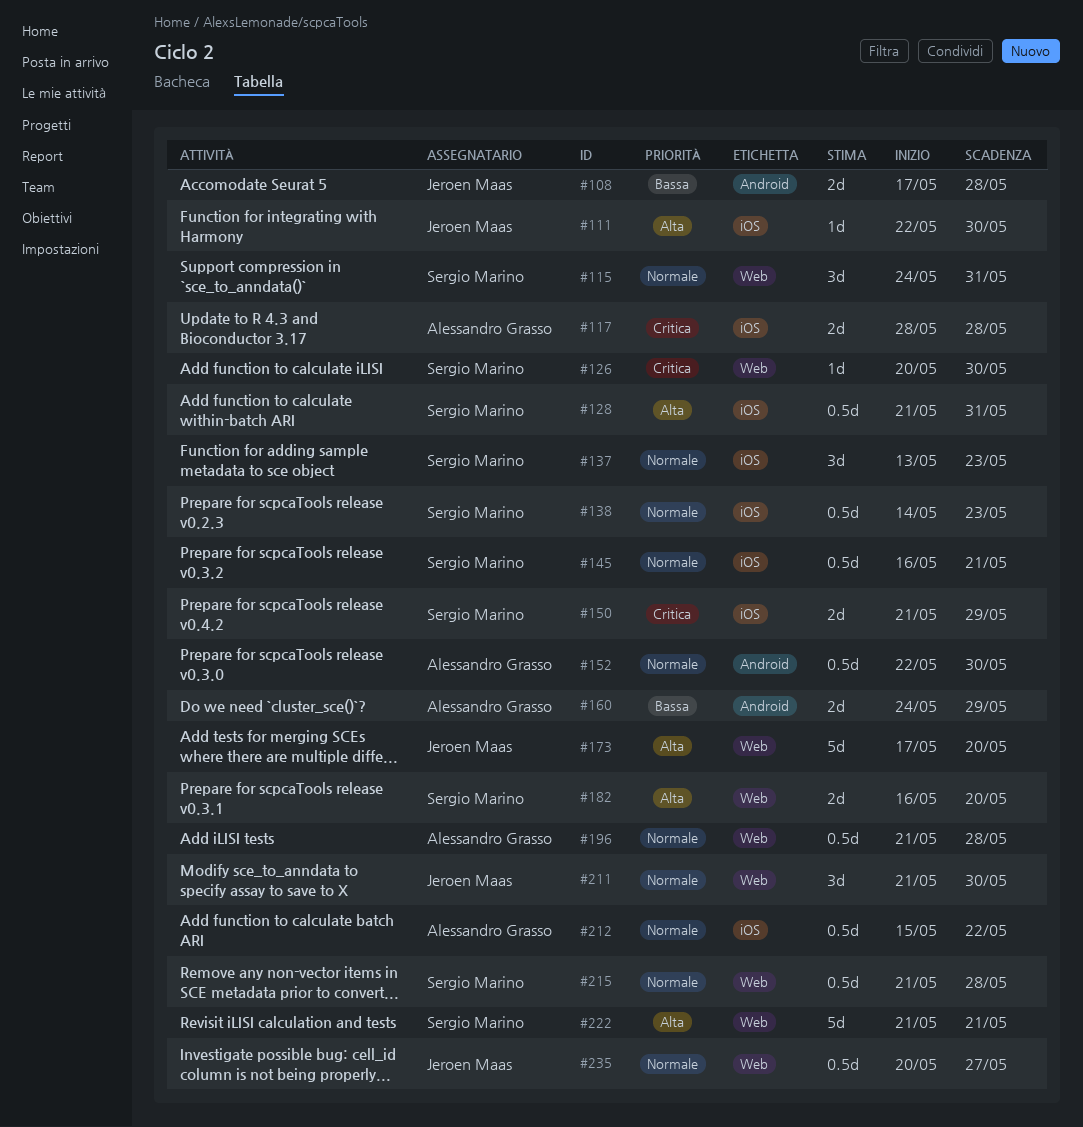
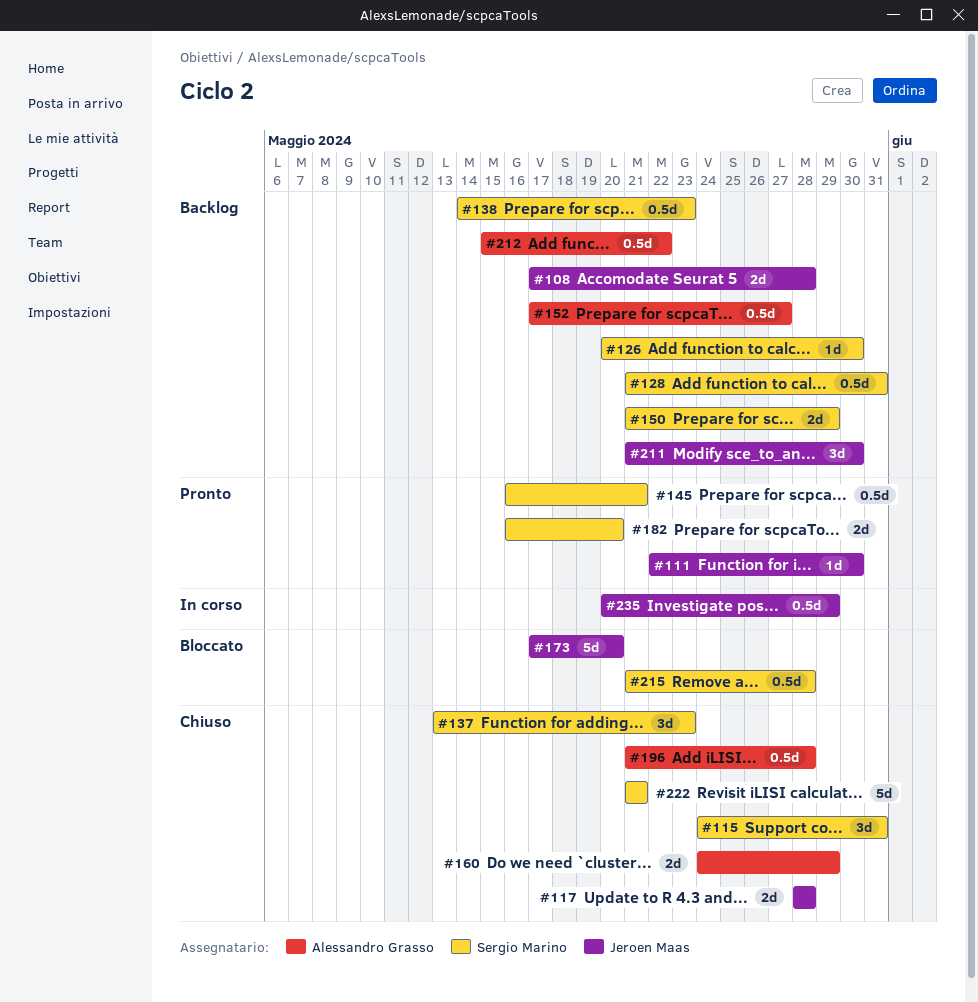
#117, owner: Alessandro Grasso -> Jeroen Maas
#152, start: May 22 -> May 17
#152, due: May 30 -> May 27
#235, due: May 27 -> May 29

